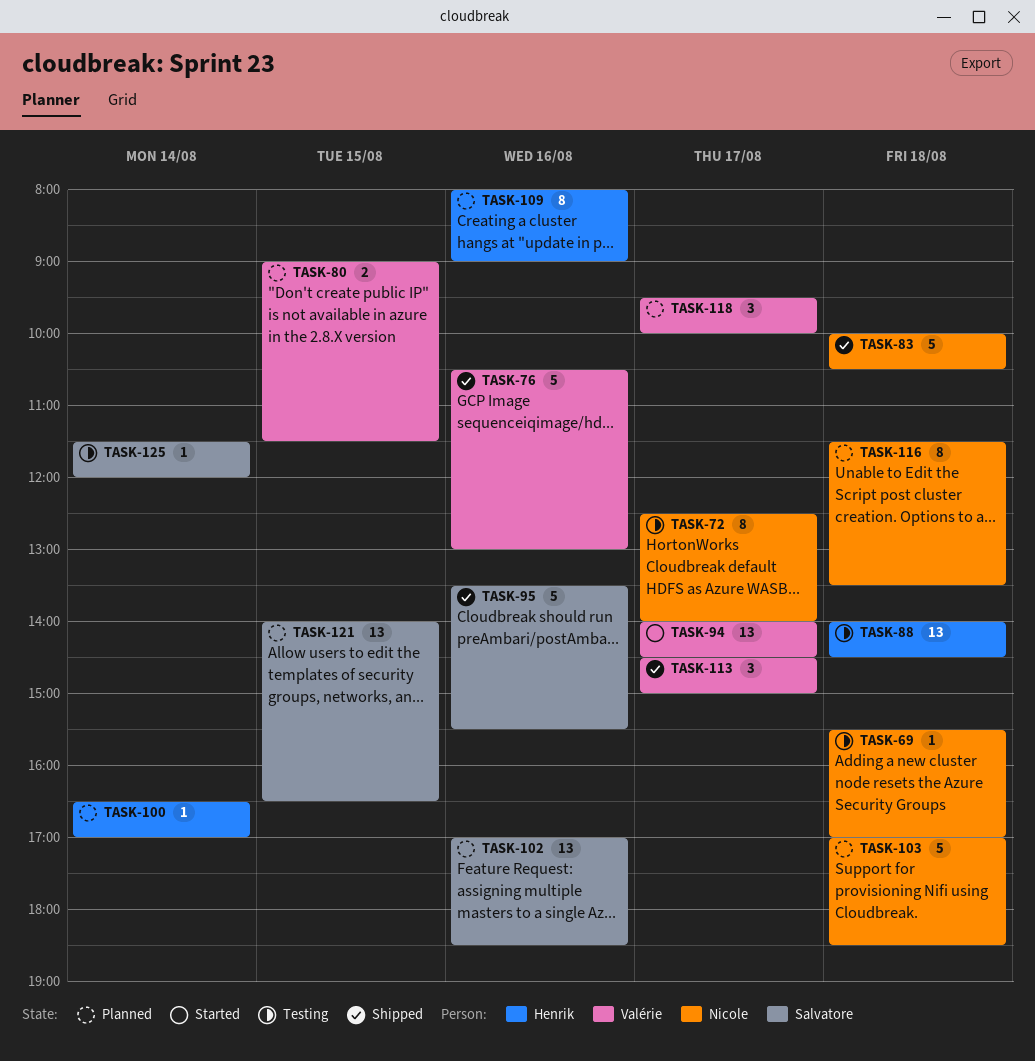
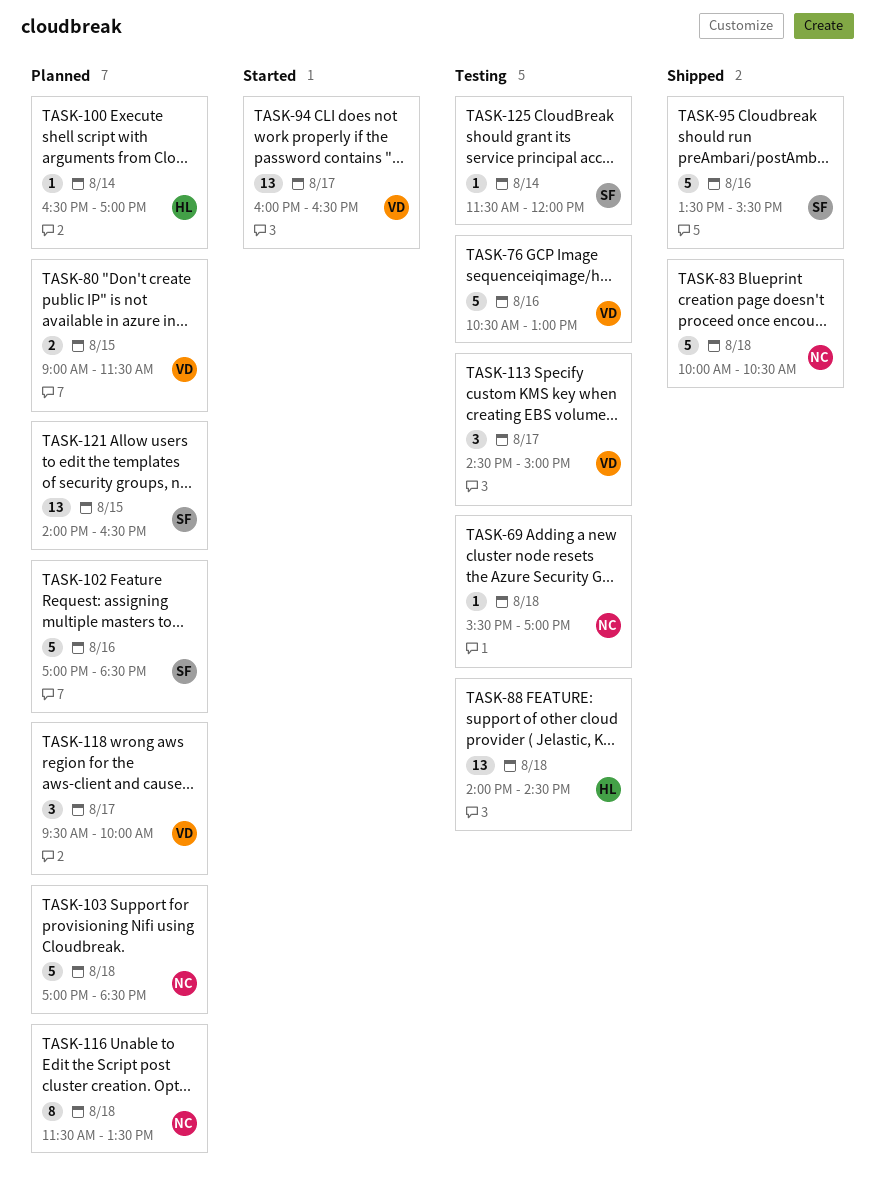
TASK-72: present -> none
TASK-76, status: Shipped -> Testing
TASK-94, begins: 14:00 -> 16:00
TASK-94, ends: 14:30 -> 16:30
TASK-102, estimate: 13 -> 5
TASK-109: present -> none
TASK-113, status: Shipped -> Testing

